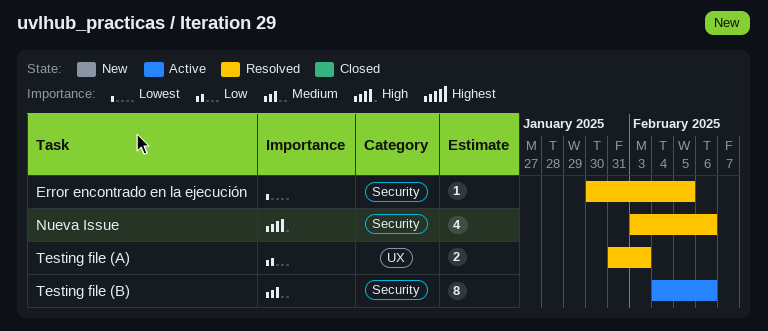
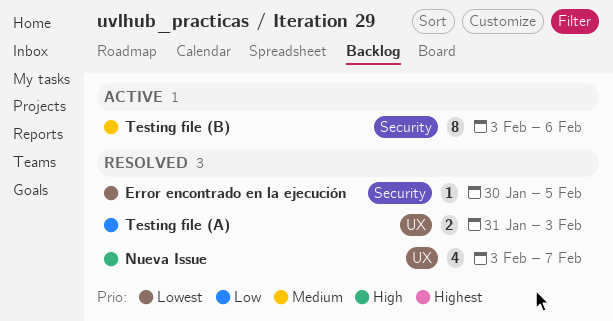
Nueva Issue, label: Security -> UX
Nueva Issue, due: Feb 6 -> Feb 7
Testing file (B), start: Feb 4 -> Feb 3

